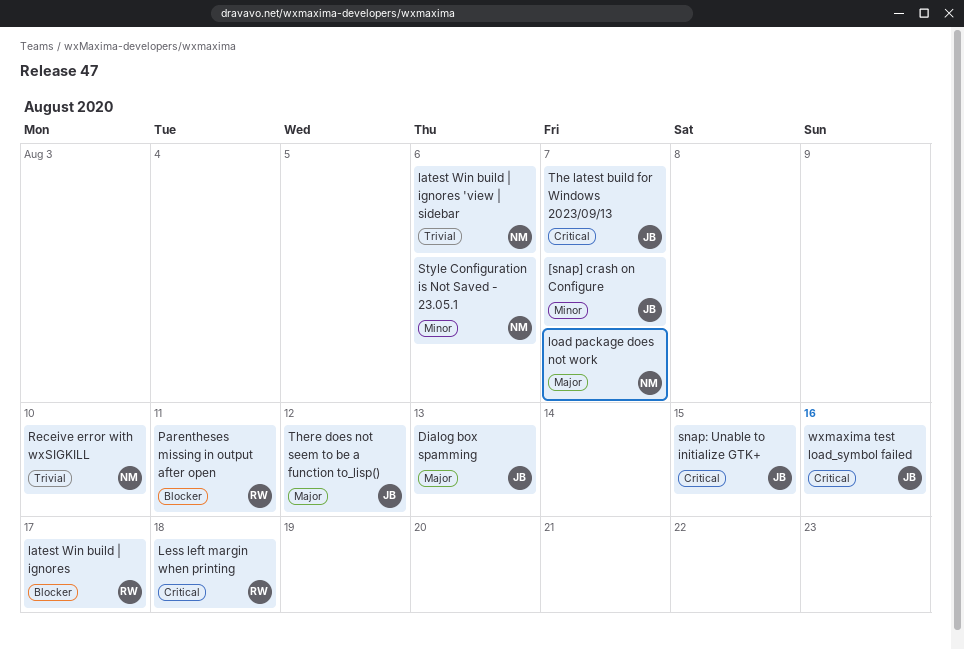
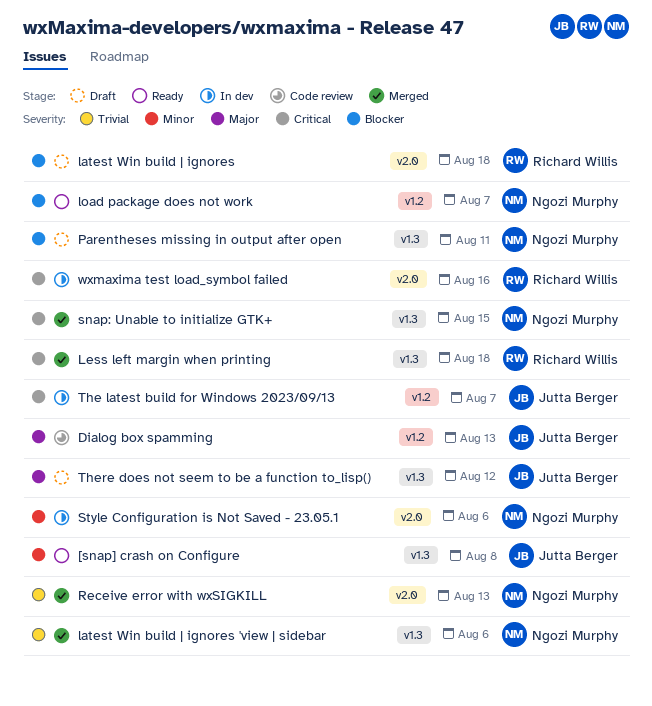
[snap] crash on Configure, due: Aug 7 -> Aug 8
latest Win build | ignores, due: Aug 17 -> Aug 18
load package does not work, priority: Major -> Blocker
Parentheses missing in output after open, owner: Richard Willis -> Ngozi Murphy
Receive error with wxSIGKILL, due: Aug 10 -> Aug 13
snap: Unable to initialize GTK+, owner: Jutta Berger -> Ngozi Murphy
wxmaxima test load_symbol failed, owner: Jutta Berger -> Richard Willis

